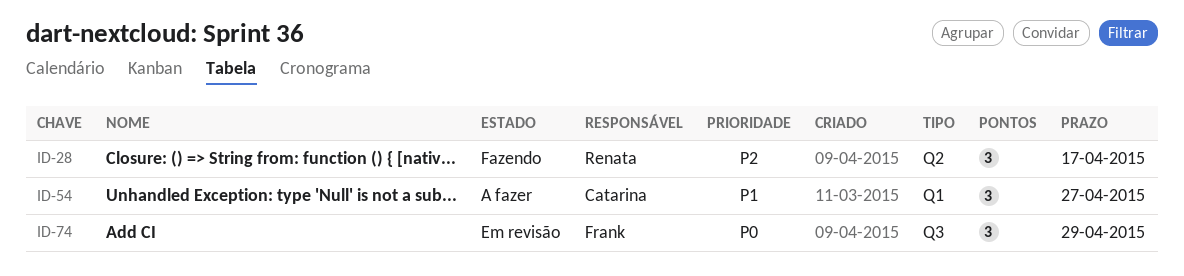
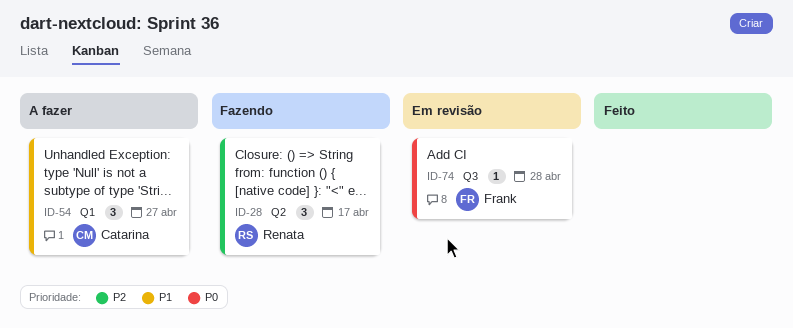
ID-74, estimate: 3 -> 1
ID-74, due: Apr 29 -> Apr 28

